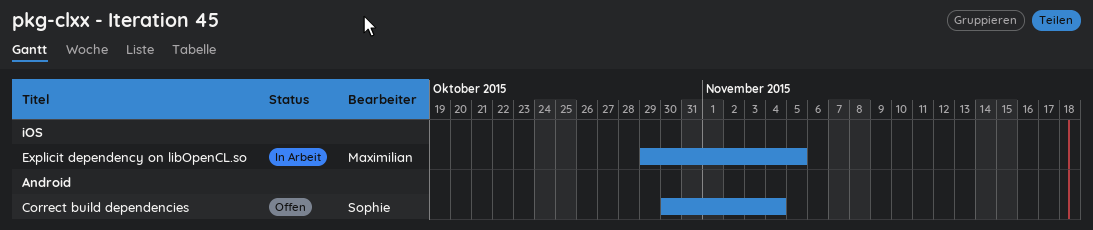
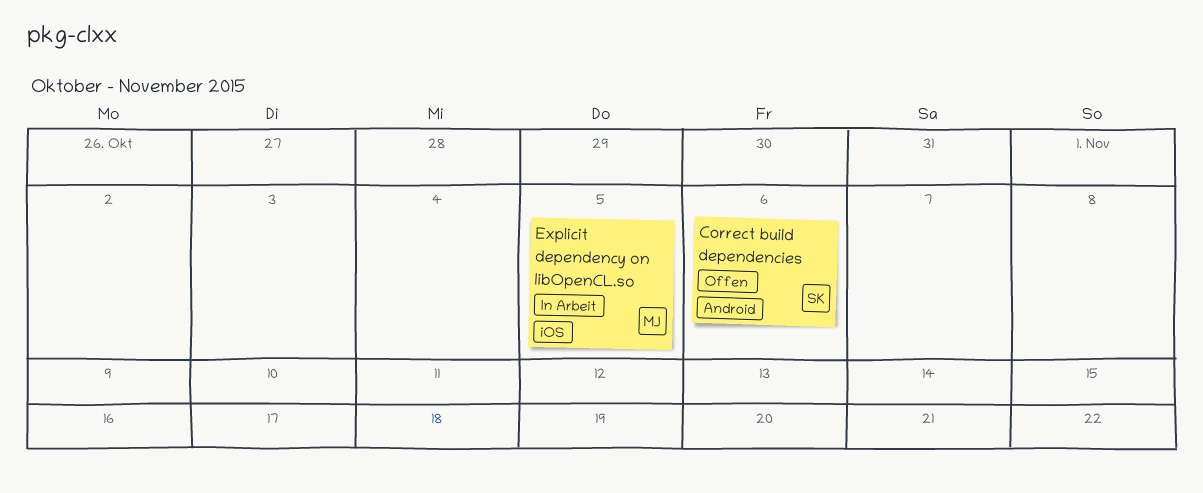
Correct build dependencies, due: Nov 4 -> Nov 6

